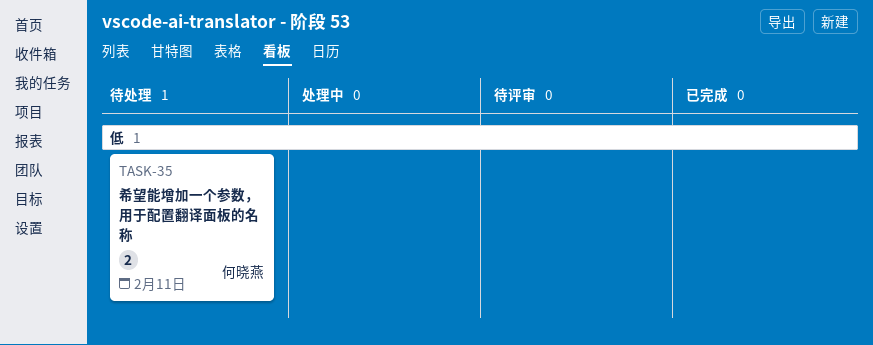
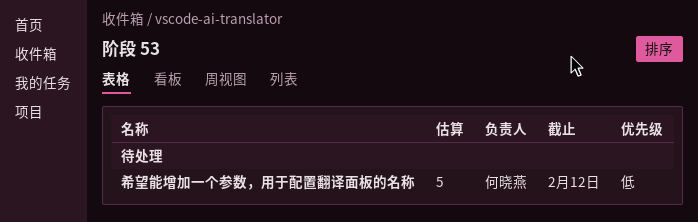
希望能增加一个参数，用于配置翻译面板的名称, estimate: 2 -> 5
希望能增加一个参数，用于配置翻译面板的名称, due: Feb 11 -> Feb 12

